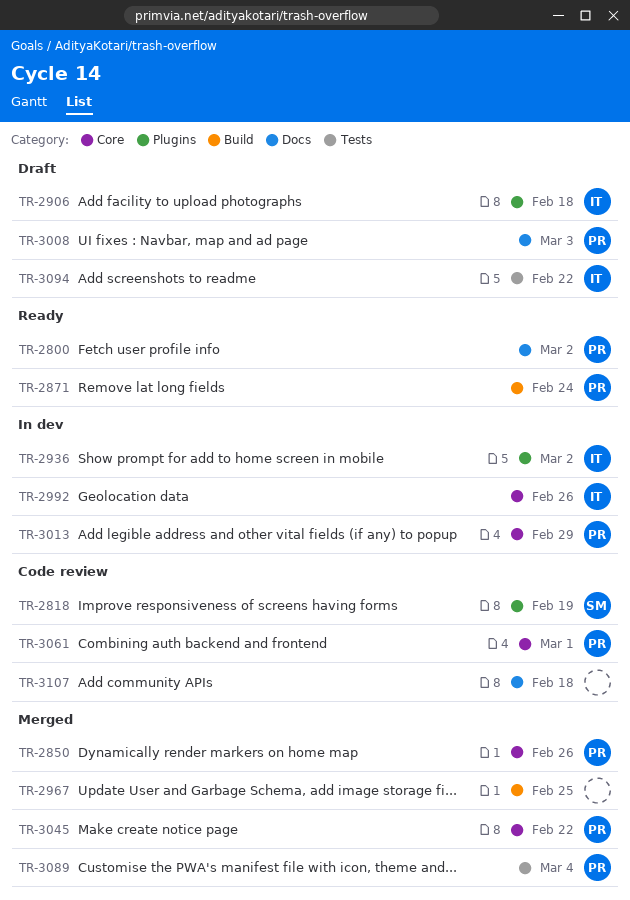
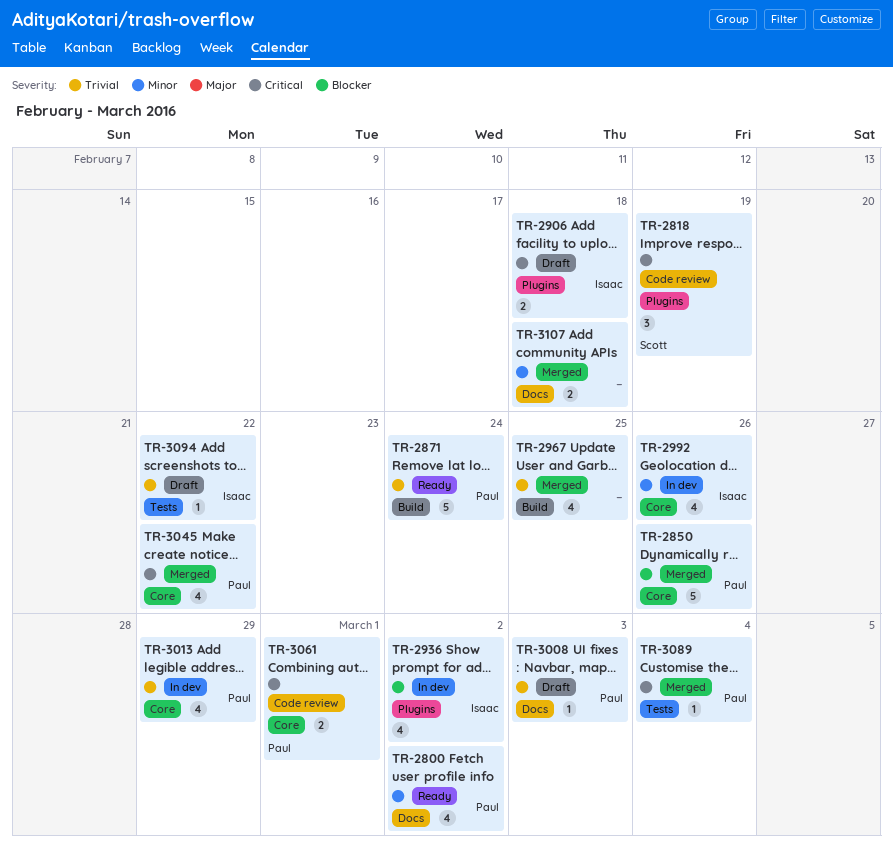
TR-3107, status: Code review -> Merged

